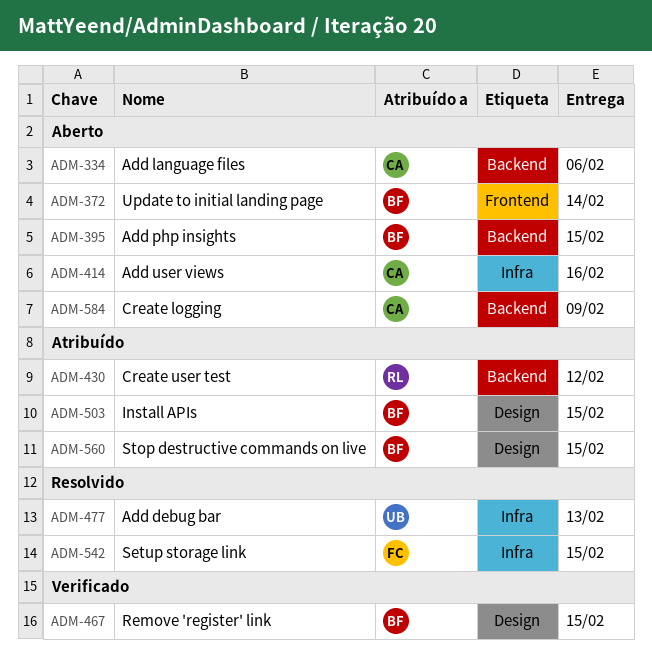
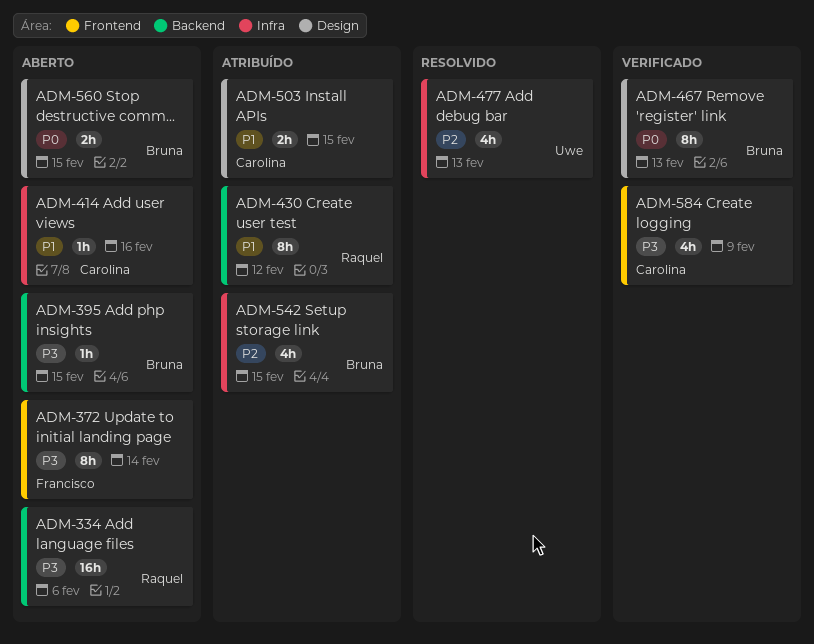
ADM-334, owner: Carolina -> Raquel
ADM-372, owner: Bruna -> Francisco
ADM-467, due: Feb 15 -> Feb 13
ADM-503, owner: Bruna -> Carolina
ADM-542, status: Resolvido -> Atribuído
ADM-542, owner: Francisco -> Bruna
ADM-560, status: Atribuído -> Aberto
ADM-584, status: Aberto -> Verificado
ADM-584, label: Backend -> Frontend

